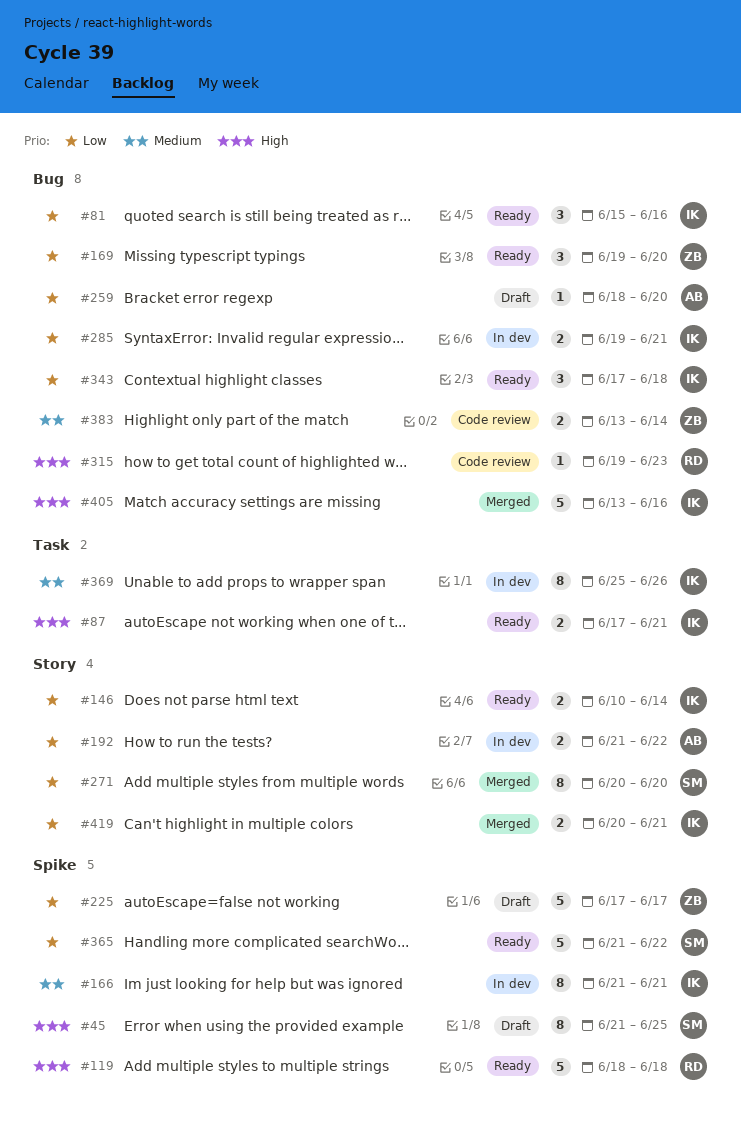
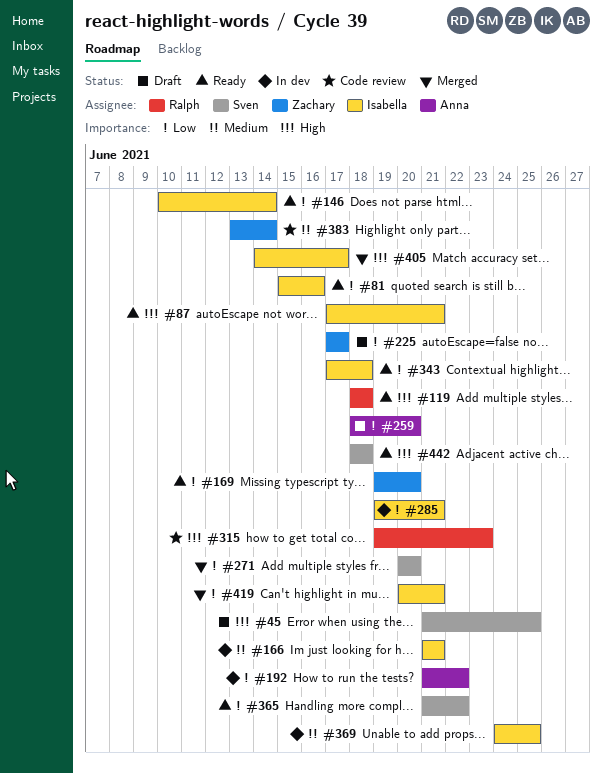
#369, start: Jun 25 -> Jun 24
#369, due: Jun 26 -> Jun 25
#405, start: Jun 13 -> Jun 14
#405, due: Jun 16 -> Jun 17
#442: none -> present

